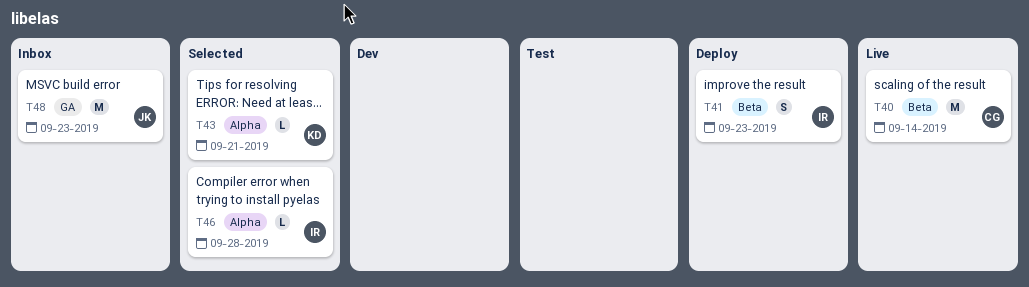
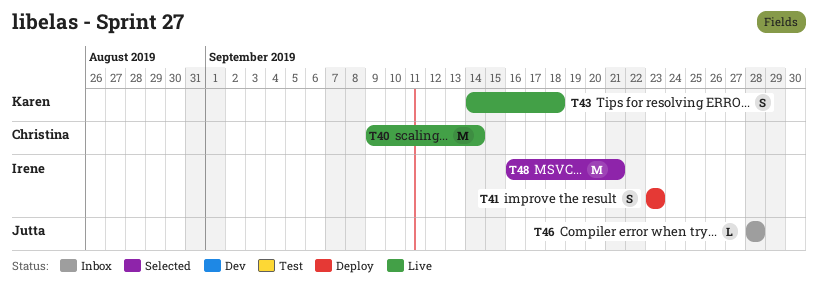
T43, status: Selected -> Live
T43, estimate: L -> S
T43, due: Sep 21 -> Sep 18
T46, status: Selected -> Inbox
T46, owner: Irene -> Jutta
T48, status: Inbox -> Selected
T48, owner: Jutta -> Irene
T48, due: Sep 23 -> Sep 21

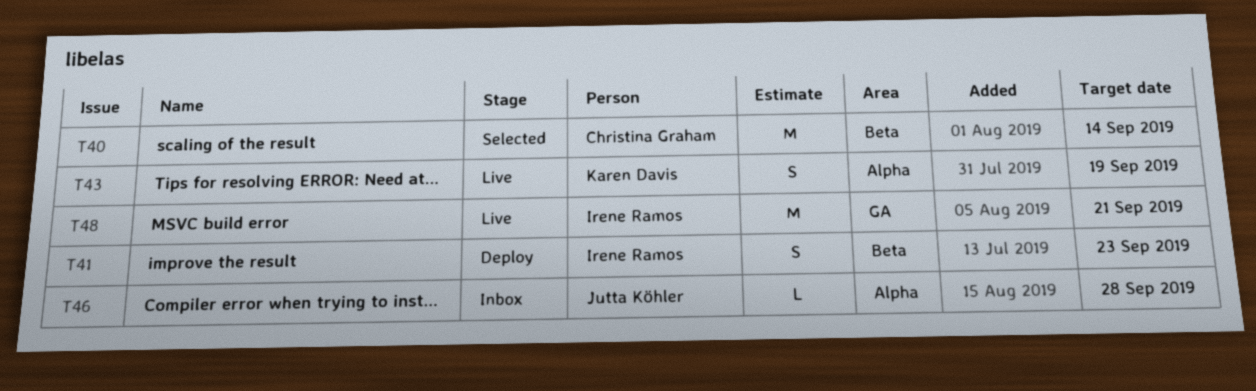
T40, status: Live -> Selected
T43, due: Sep 18 -> Sep 19
T48, status: Selected -> Live

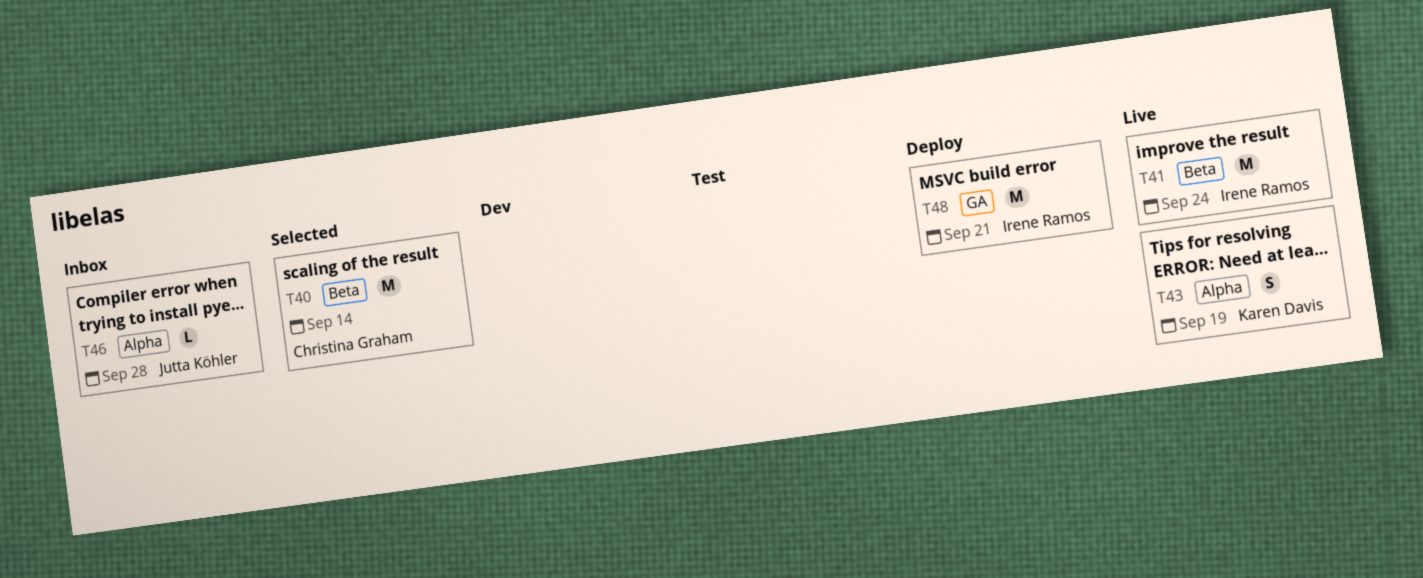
T41, status: Deploy -> Live
T41, estimate: S -> M
T41, due: Sep 23 -> Sep 24
T48, status: Live -> Deploy

